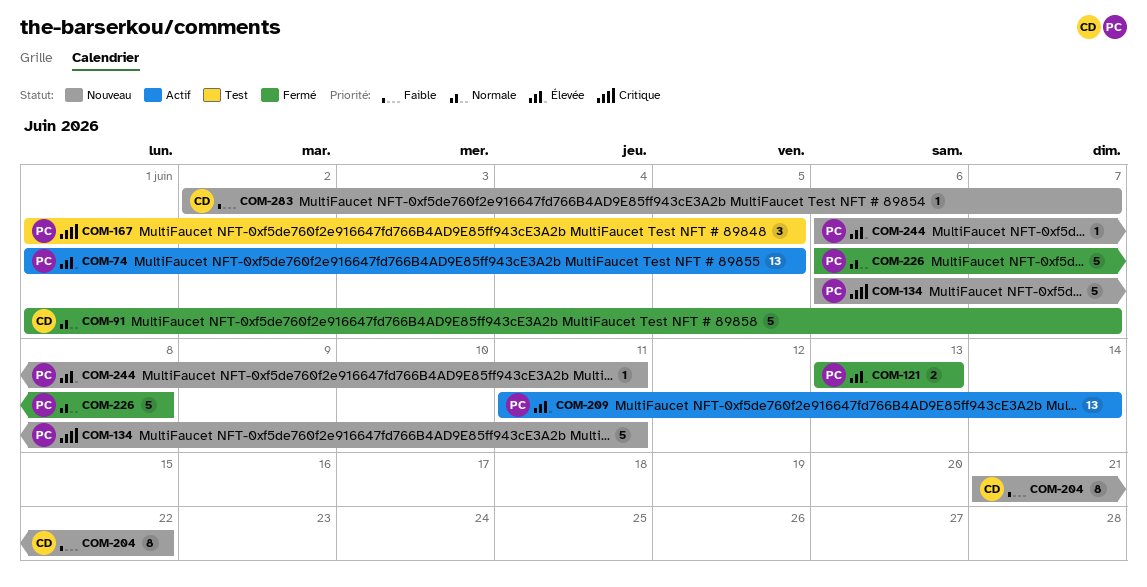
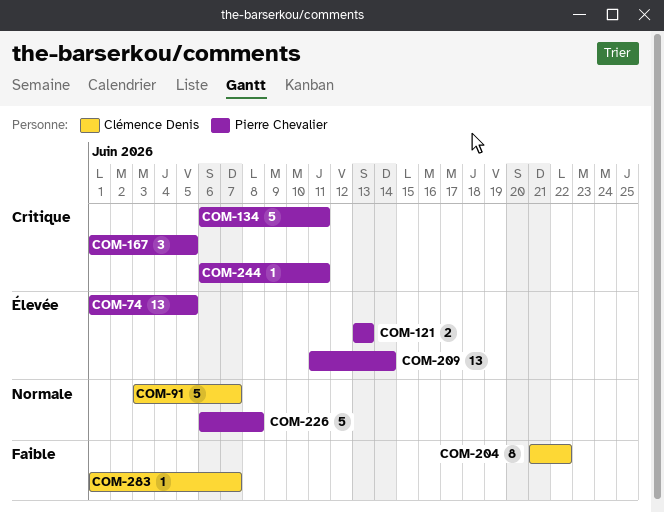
COM-91, start: Jun 1 -> Jun 3
COM-244, priority: Élevée -> Critique
COM-283, start: Jun 2 -> Jun 1

